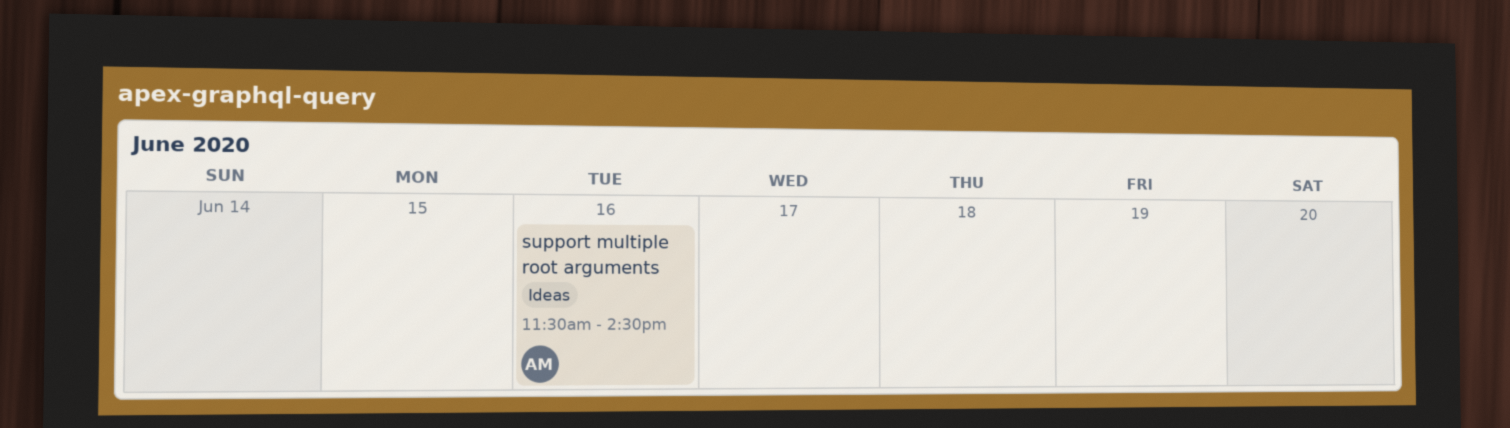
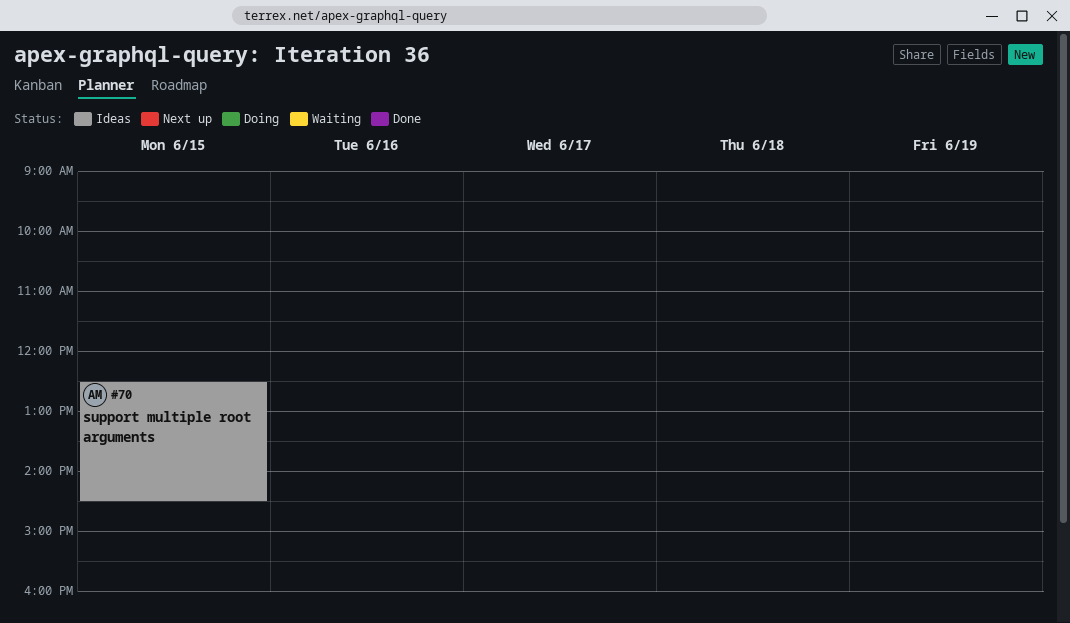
support multiple root arguments, day: Jun 16 -> Jun 15
support multiple root arguments, begins: 11:30 -> 12:30

